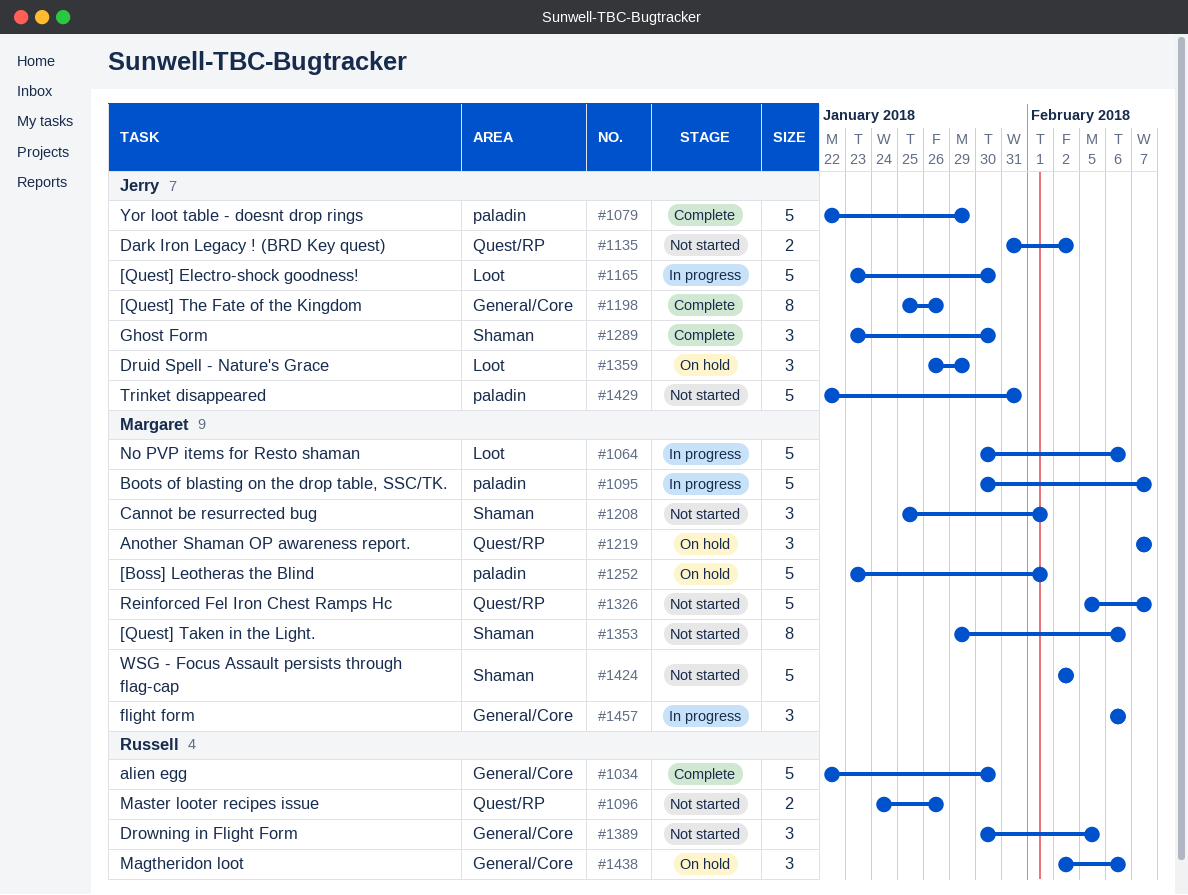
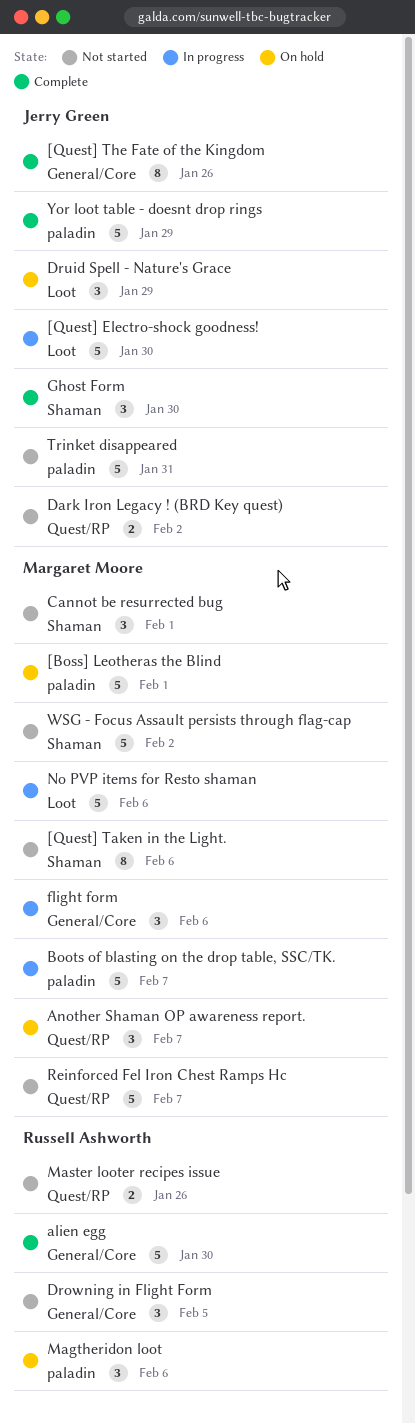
Magtheridon loot, label: General/Core -> paladin

